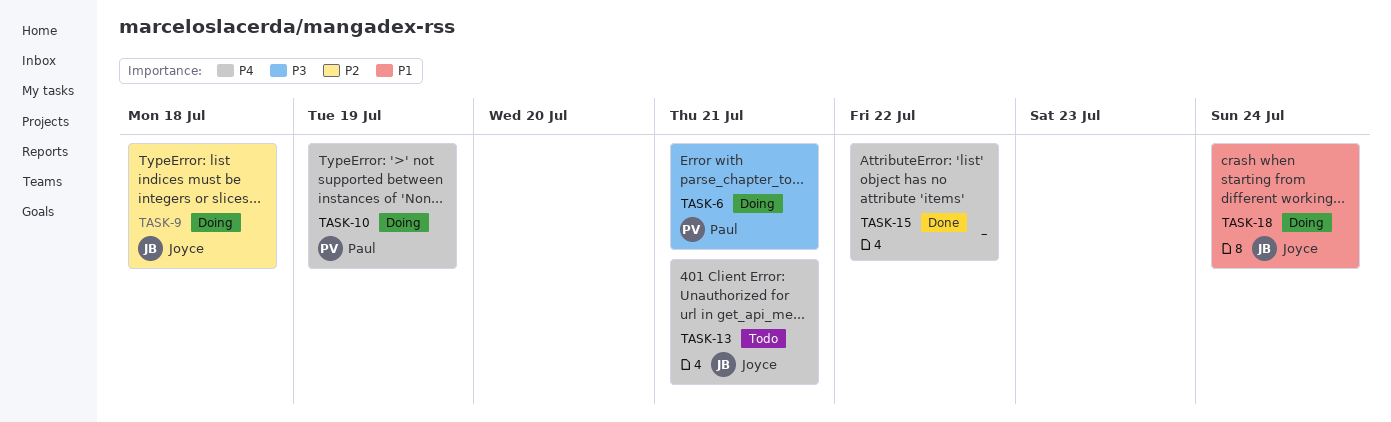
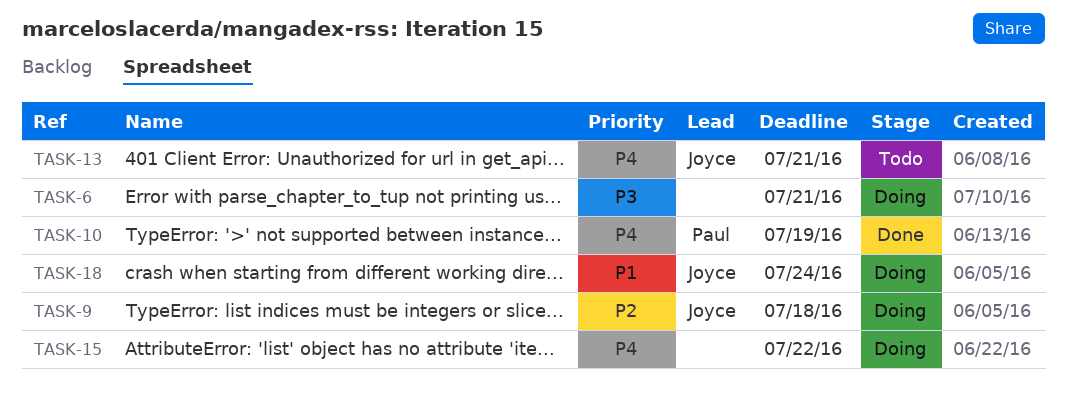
TASK-6, owner: Paul -> none
TASK-10, status: Doing -> Done
TASK-15, status: Done -> Doing

